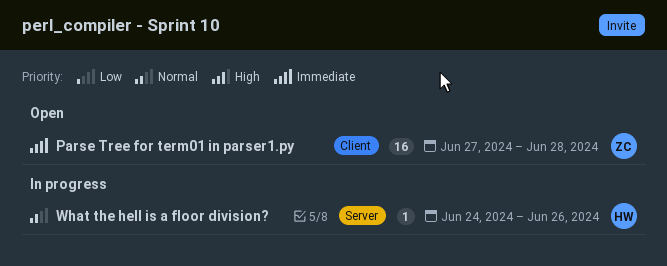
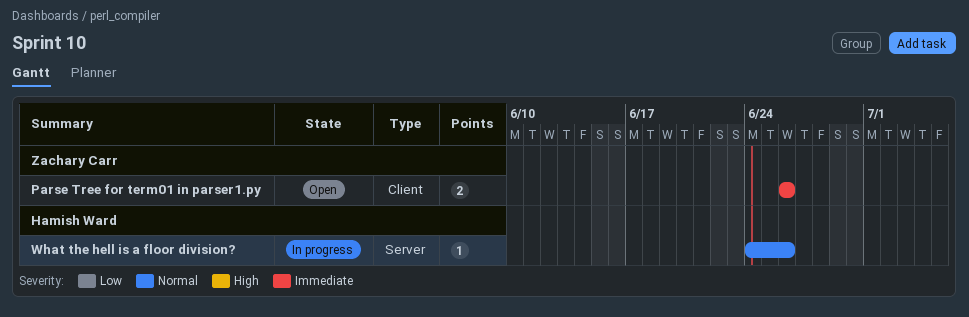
Parse Tree for term01 in parser1.py, estimate: 16 -> 2
Parse Tree for term01 in parser1.py, start: Jun 27 -> Jun 26
Parse Tree for term01 in parser1.py, due: Jun 28 -> Jun 26

